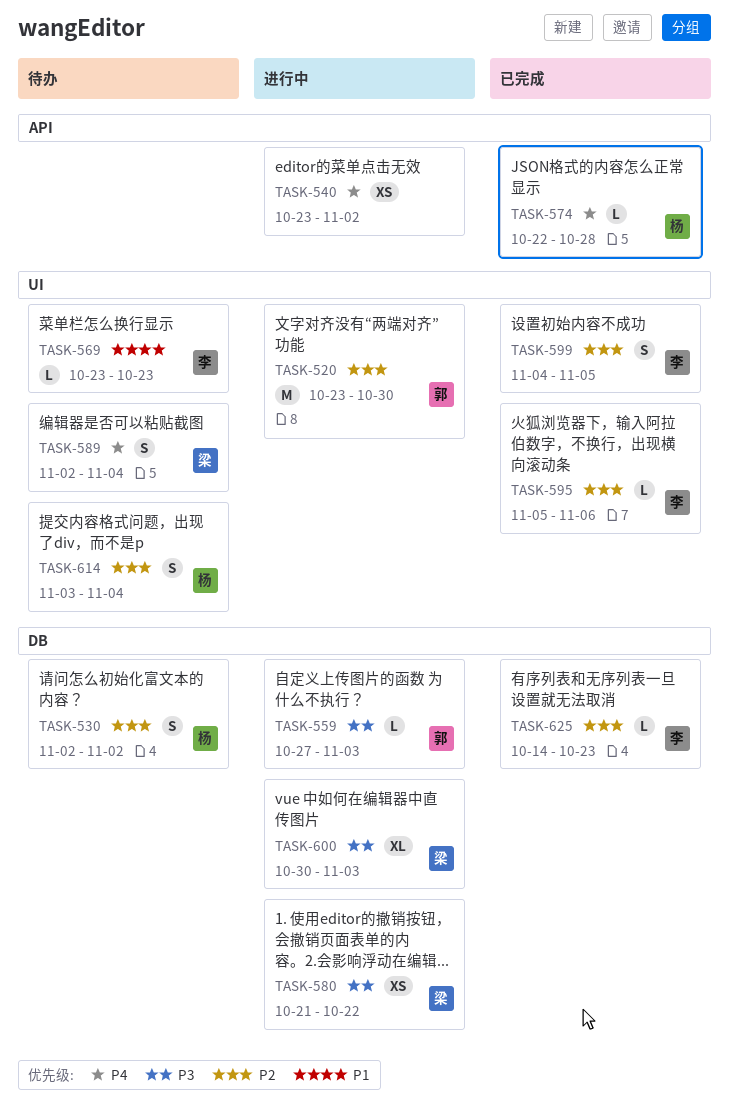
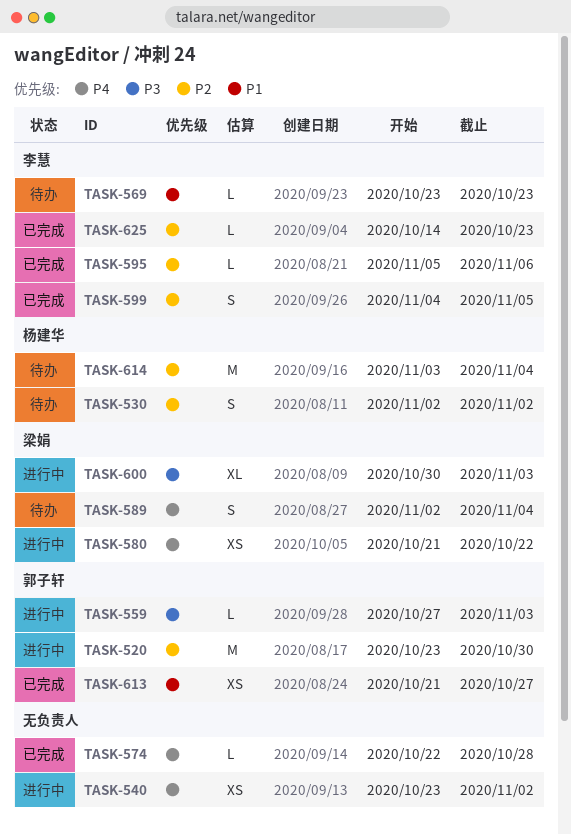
TASK-574, owner: 杨建华 -> none
TASK-580, priority: P3 -> P4
TASK-613: none -> present
TASK-614, estimate: S -> M

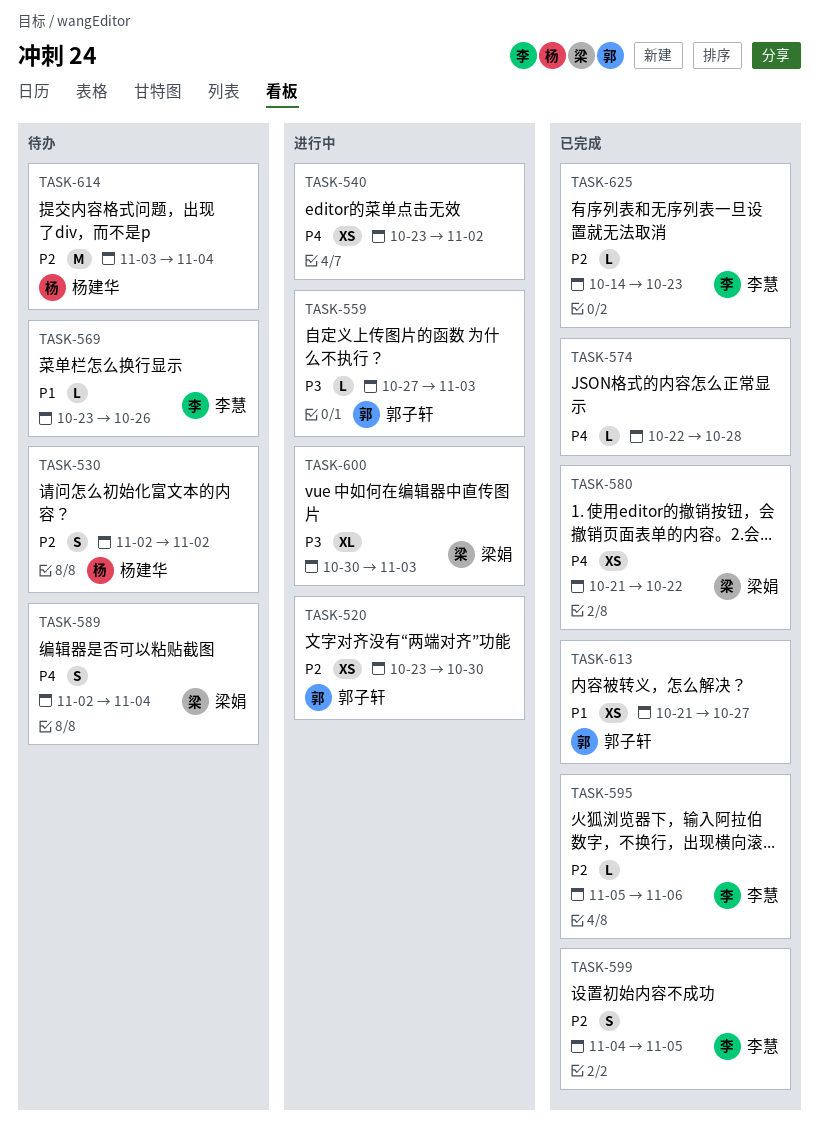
TASK-520, estimate: M -> XS
TASK-569, due: Oct 23 -> Oct 26
TASK-580, status: 进行中 -> 已完成

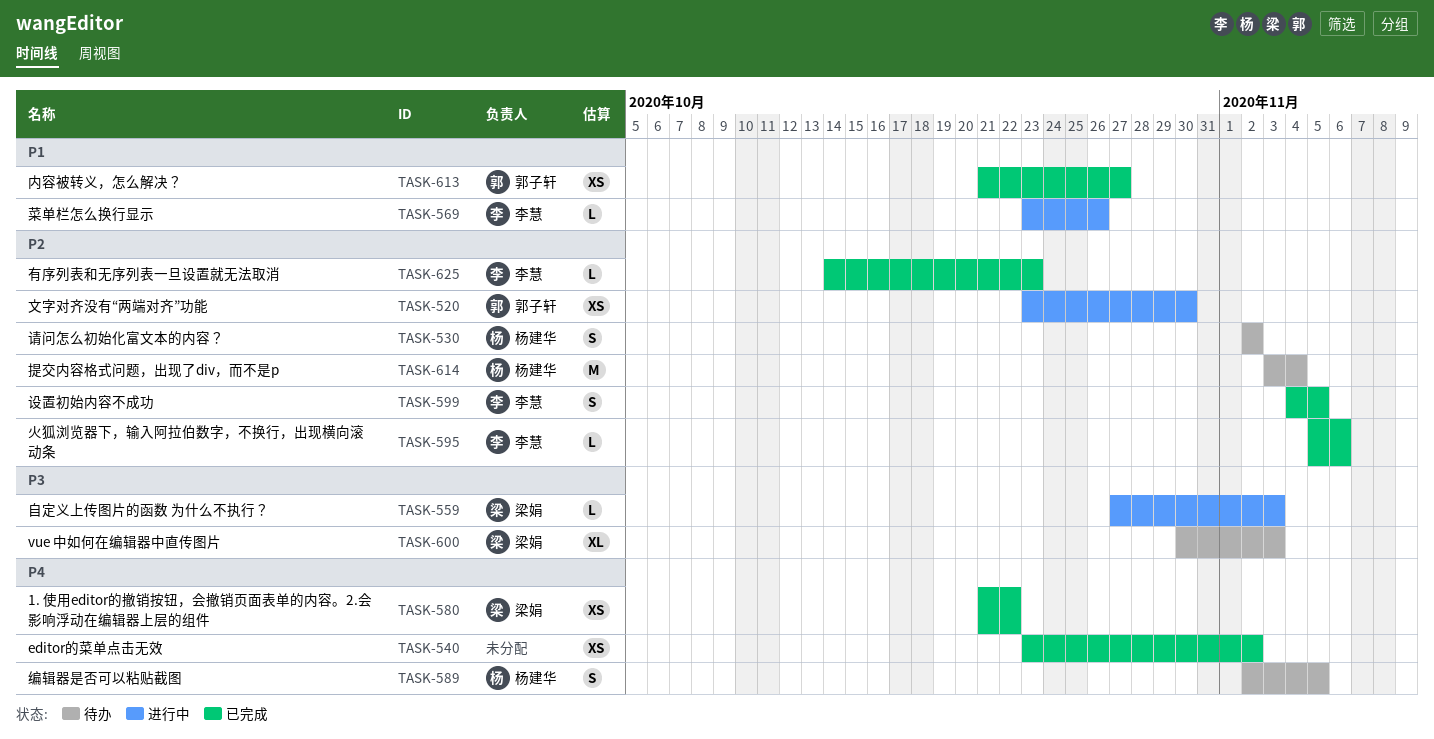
TASK-540, status: 进行中 -> 已完成
TASK-559, owner: 郭子轩 -> 梁娟
TASK-569, status: 待办 -> 进行中
TASK-574: present -> none
TASK-589, owner: 梁娟 -> 杨建华
TASK-589, due: Nov 4 -> Nov 5
TASK-600, status: 进行中 -> 待办

